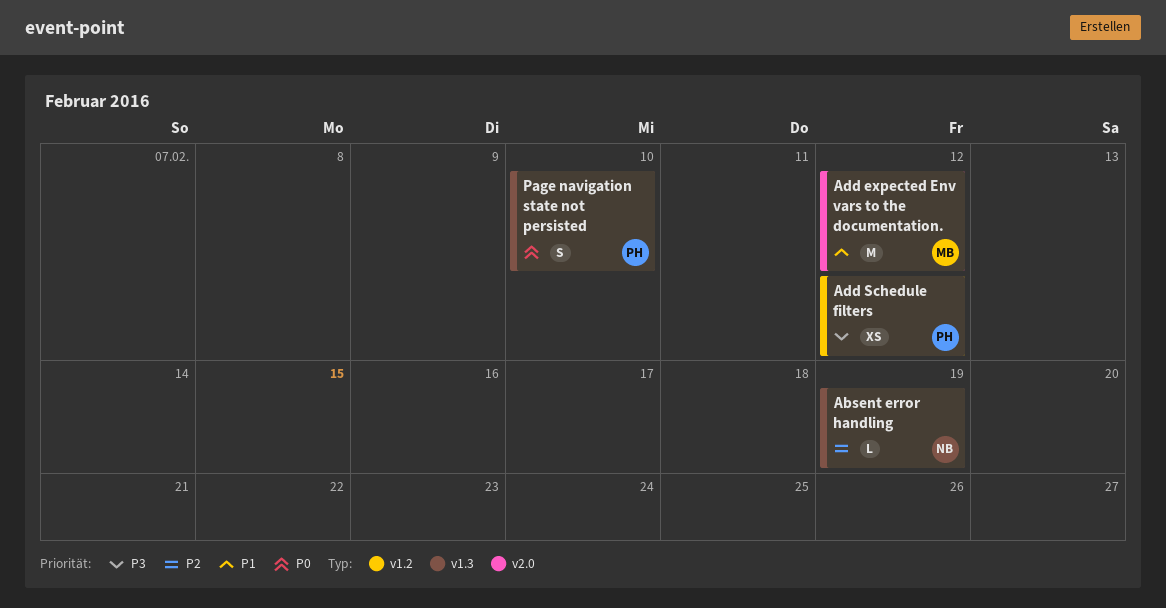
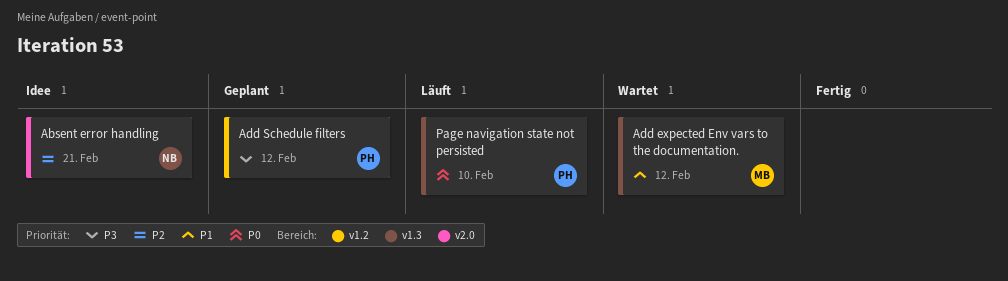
Absent error handling, label: v1.3 -> v2.0
Absent error handling, due: Feb 19 -> Feb 21
Add expected Env vars to the documentation., label: v2.0 -> v1.3

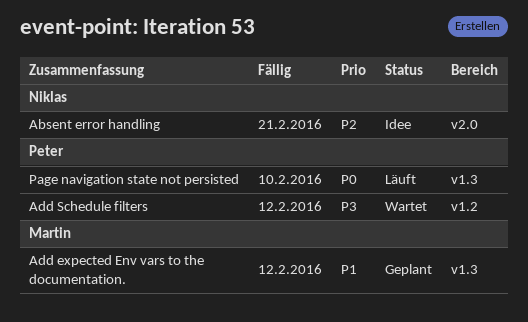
Add expected Env vars to the documentation., status: Wartet -> Geplant
Add Schedule filters, status: Geplant -> Wartet

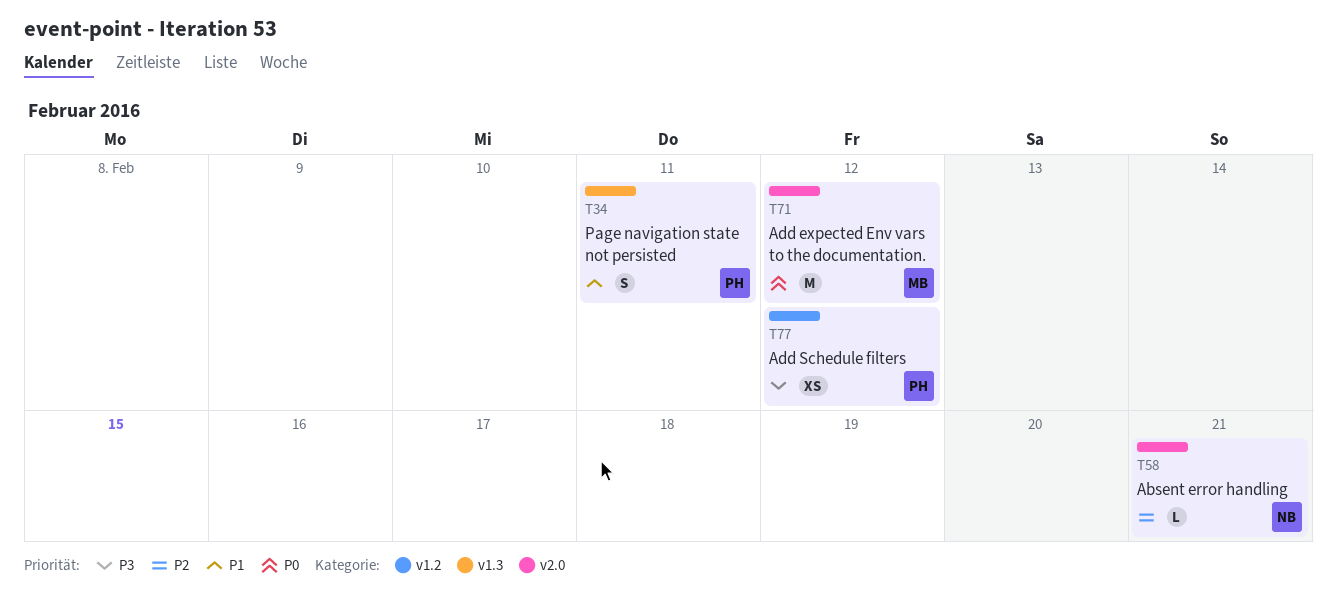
Add expected Env vars to the documentation., priority: P1 -> P0
Add expected Env vars to the documentation., label: v1.3 -> v2.0
Page navigation state not persisted, priority: P0 -> P1
Page navigation state not persisted, due: Feb 10 -> Feb 11

